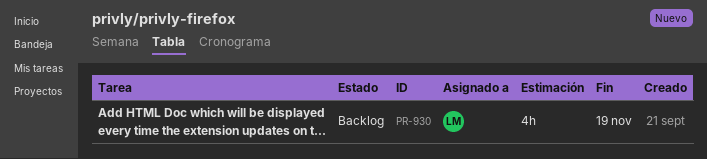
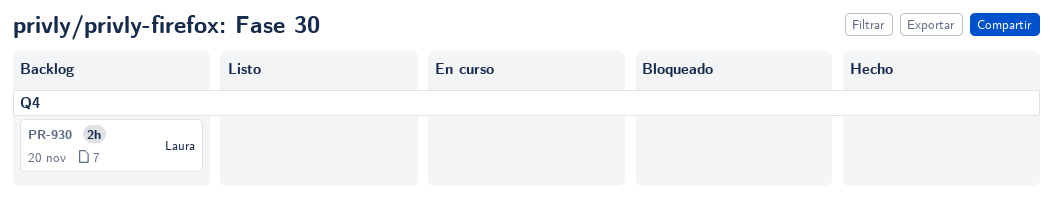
PR-930, estimate: 4h -> 2h
PR-930, due: Nov 19 -> Nov 20

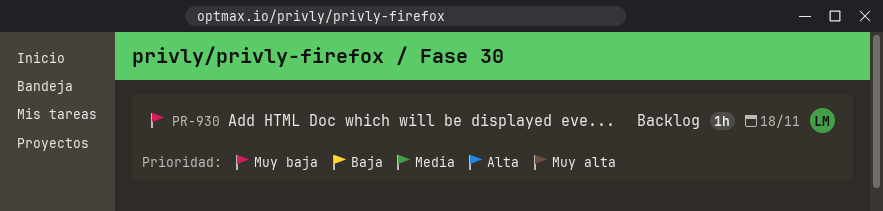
PR-930, estimate: 2h -> 1h
PR-930, due: Nov 20 -> Nov 18

